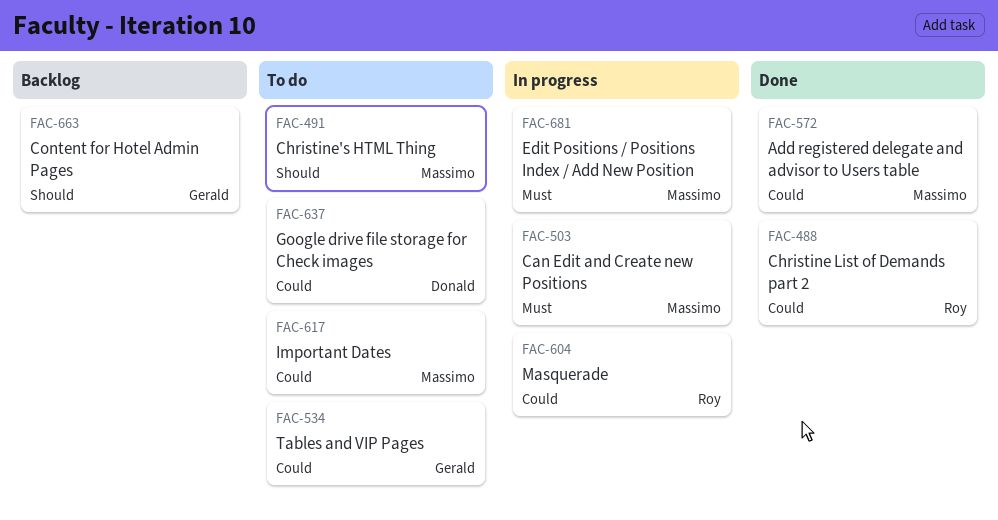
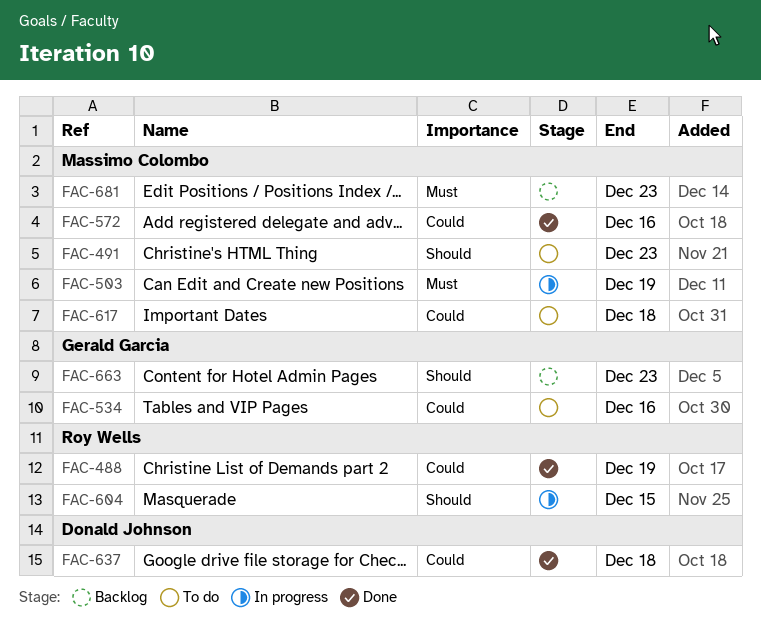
FAC-604, priority: Could -> Should
FAC-637, status: To do -> Done
FAC-681, status: In progress -> Backlog

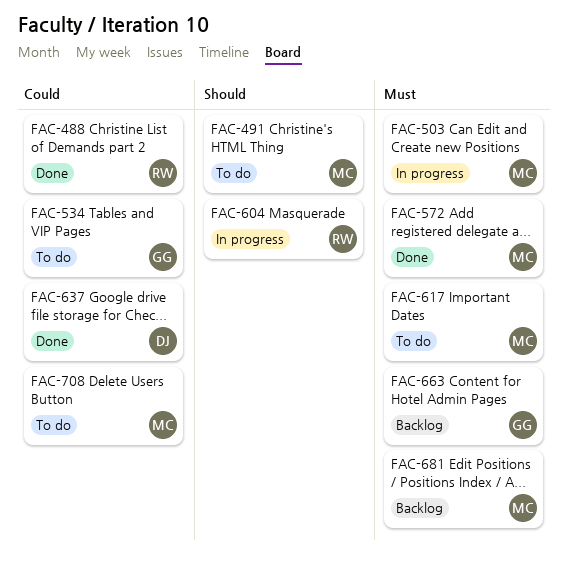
FAC-572, priority: Could -> Must
FAC-617, priority: Could -> Must
FAC-663, priority: Should -> Must
FAC-708: none -> present

